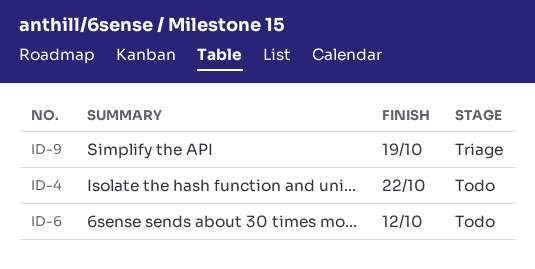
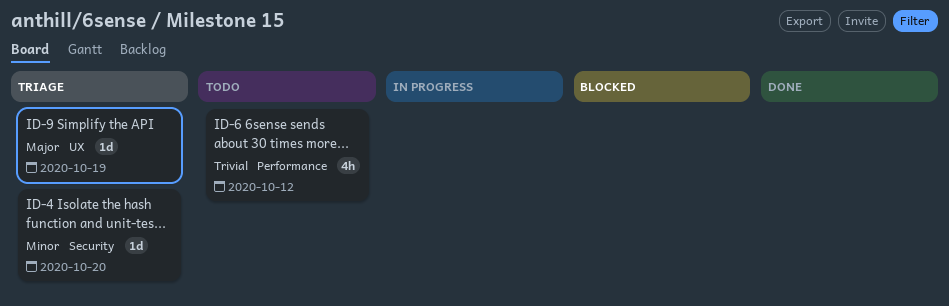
ID-4, status: Todo -> Triage
ID-4, due: Oct 22 -> Oct 20

